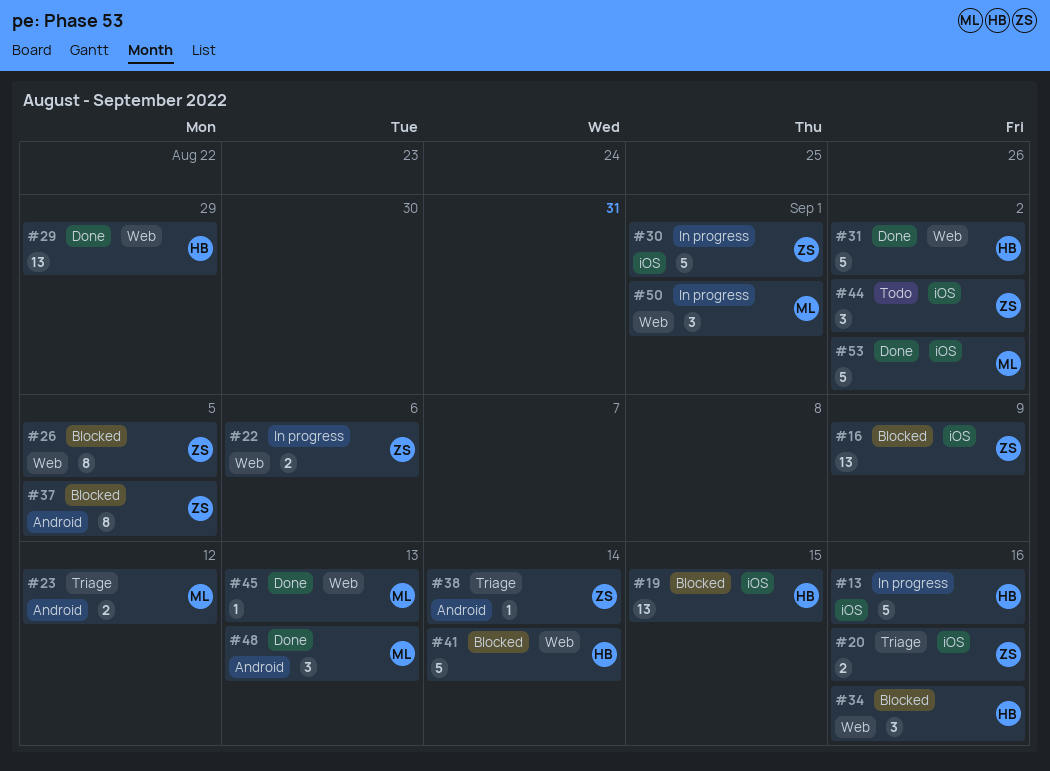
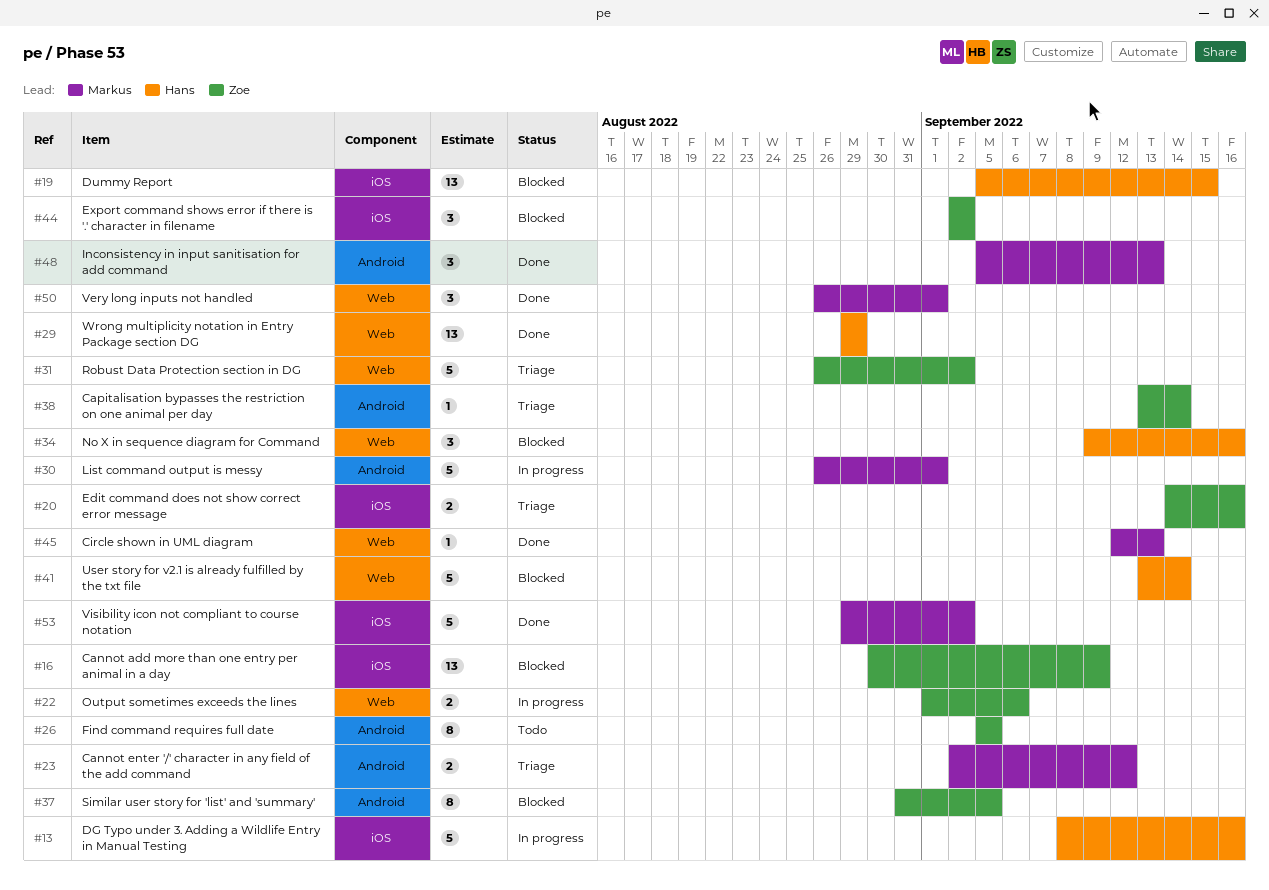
#26, status: Blocked -> Todo
#26, label: Web -> Android
#30, owner: Zoe -> Markus
#30, label: iOS -> Android
#31, status: Done -> Triage
#31, owner: Hans -> Zoe
#44, status: Todo -> Blocked
#50, status: In progress -> Done

